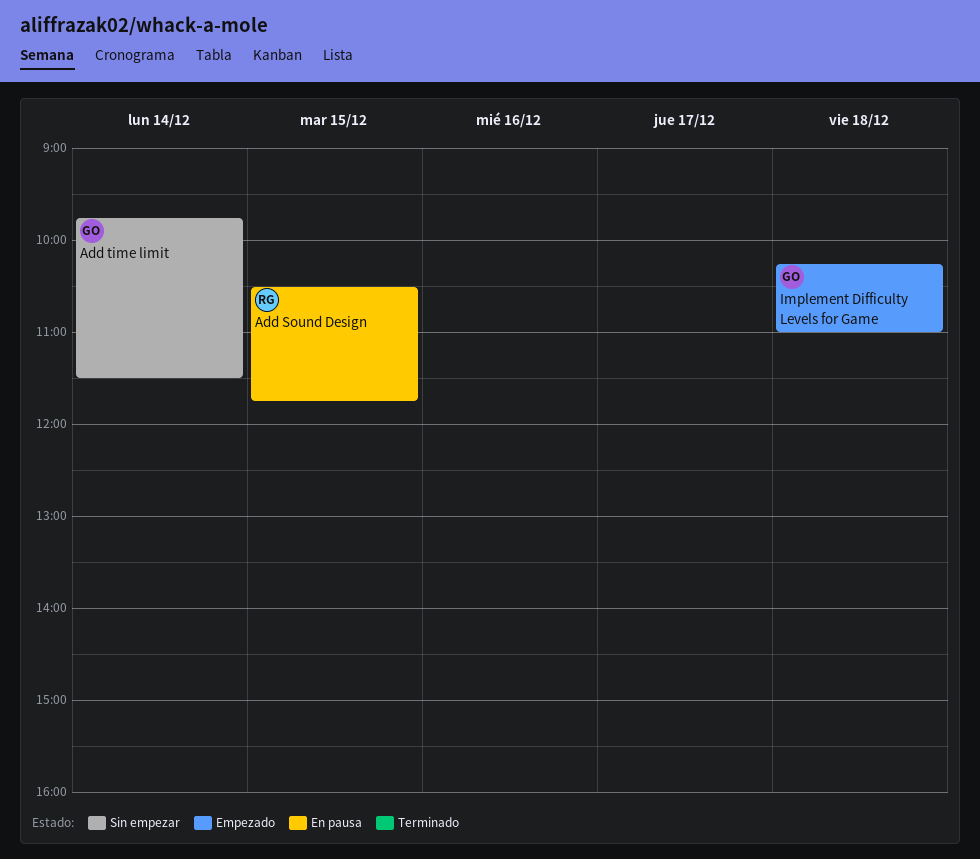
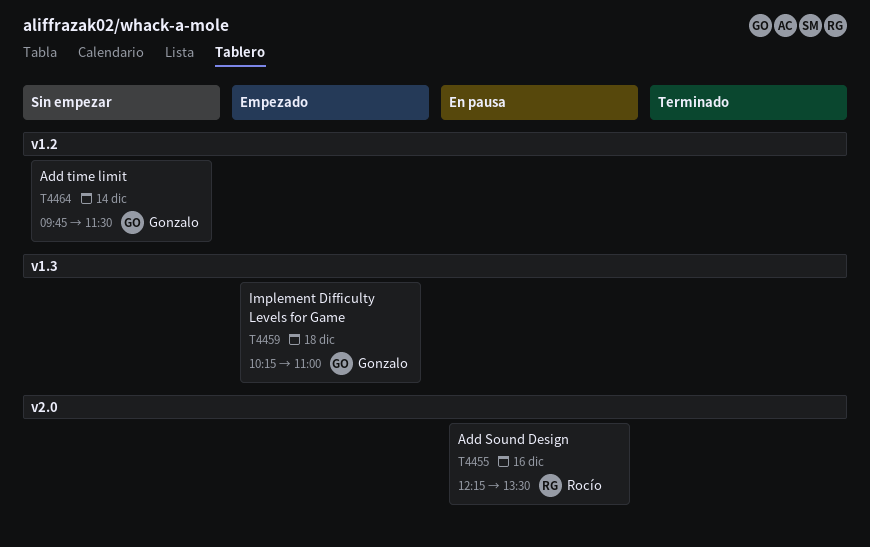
Add Sound Design, day: Dec 15 -> Dec 16
Add Sound Design, begins: 10:30 -> 12:15
Add Sound Design, ends: 11:45 -> 13:30

